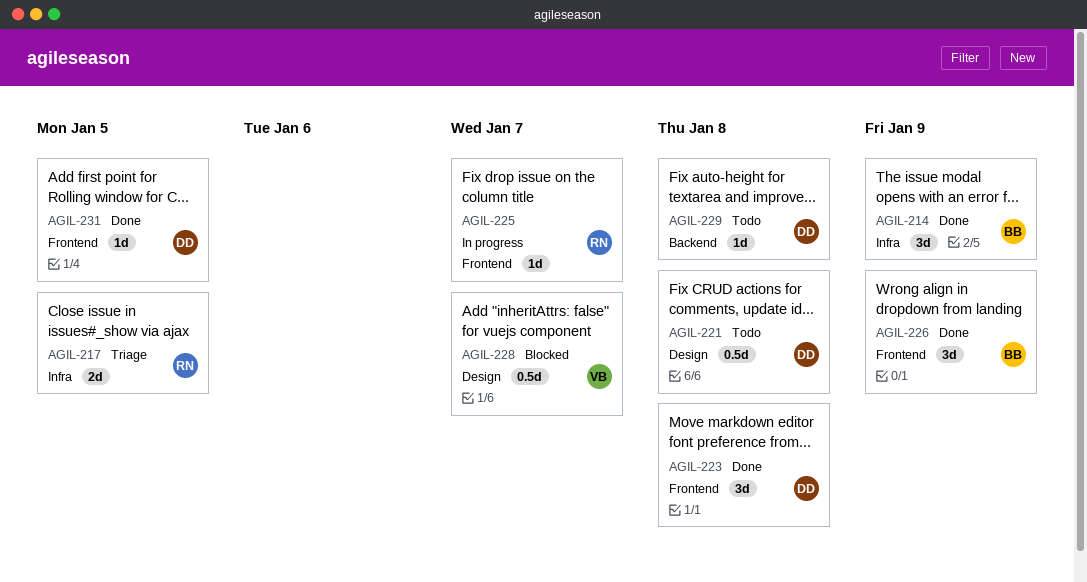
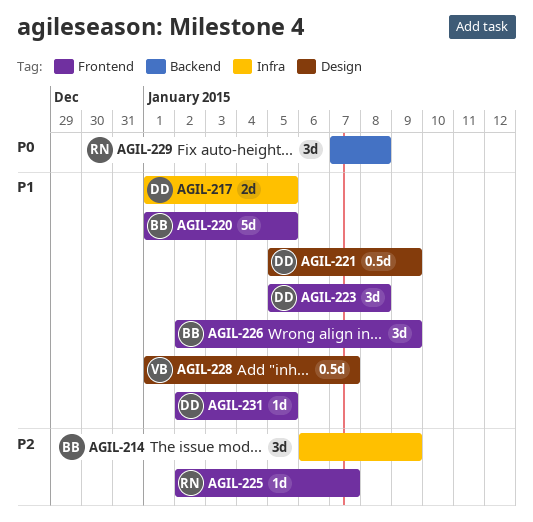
AGIL-217, owner: RN -> DD
AGIL-220: none -> present
AGIL-221, due: Jan 8 -> Jan 9
AGIL-229, owner: DD -> RN
AGIL-229, estimate: 1d -> 3d

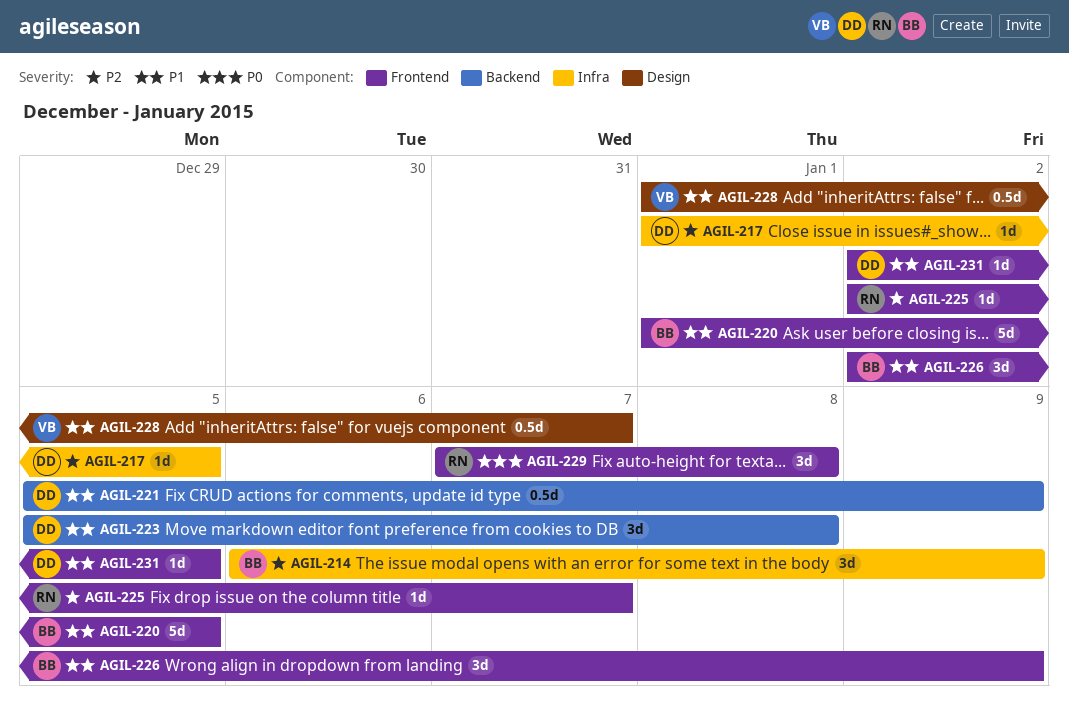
AGIL-217, priority: P1 -> P2
AGIL-217, estimate: 2d -> 1d
AGIL-221, label: Design -> Backend
AGIL-223, label: Frontend -> Backend
AGIL-229, label: Backend -> Frontend

